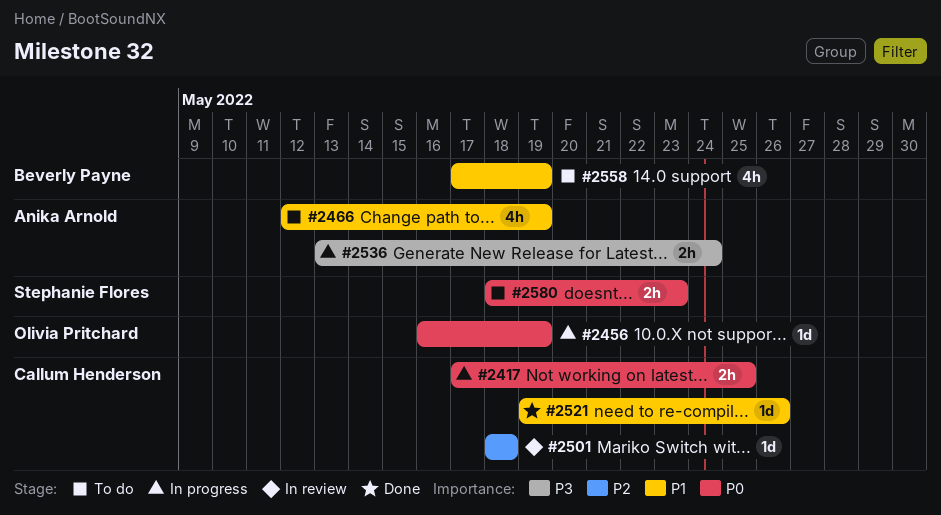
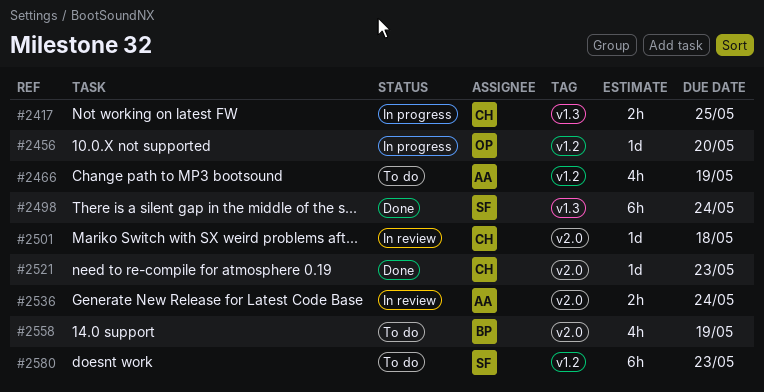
#2456, due: May 19 -> May 20
#2498: none -> present
#2521, due: May 26 -> May 23
#2536, status: In progress -> In review
#2580, estimate: 2h -> 6h

